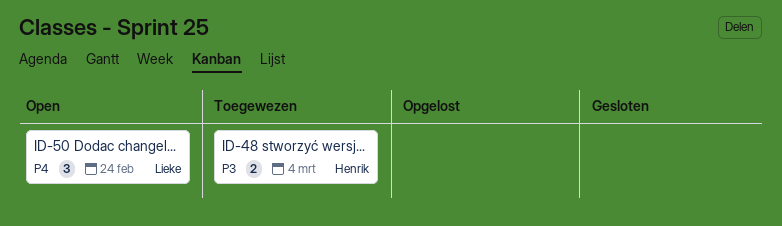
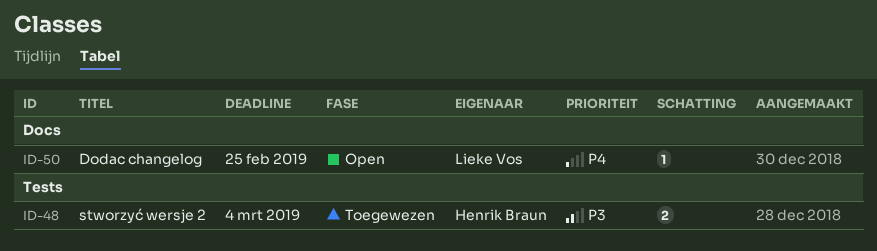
ID-50, estimate: 3 -> 1
ID-50, due: Feb 24 -> Feb 25

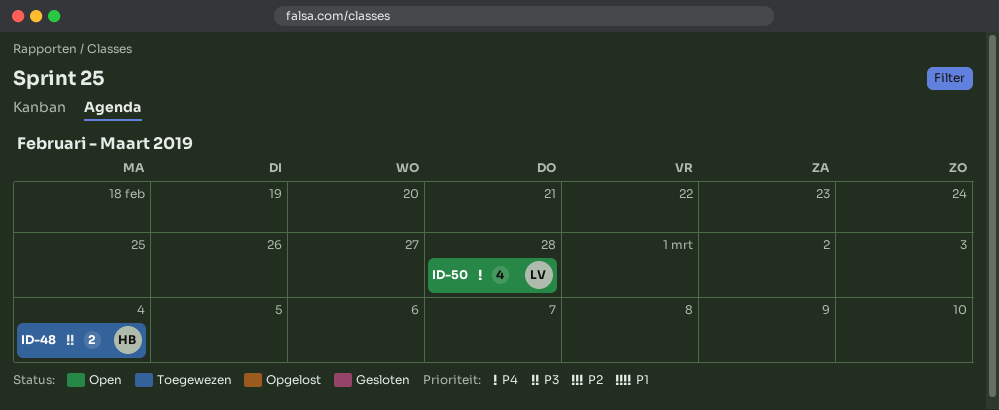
ID-50, estimate: 1 -> 4
ID-50, due: Feb 25 -> Feb 28

